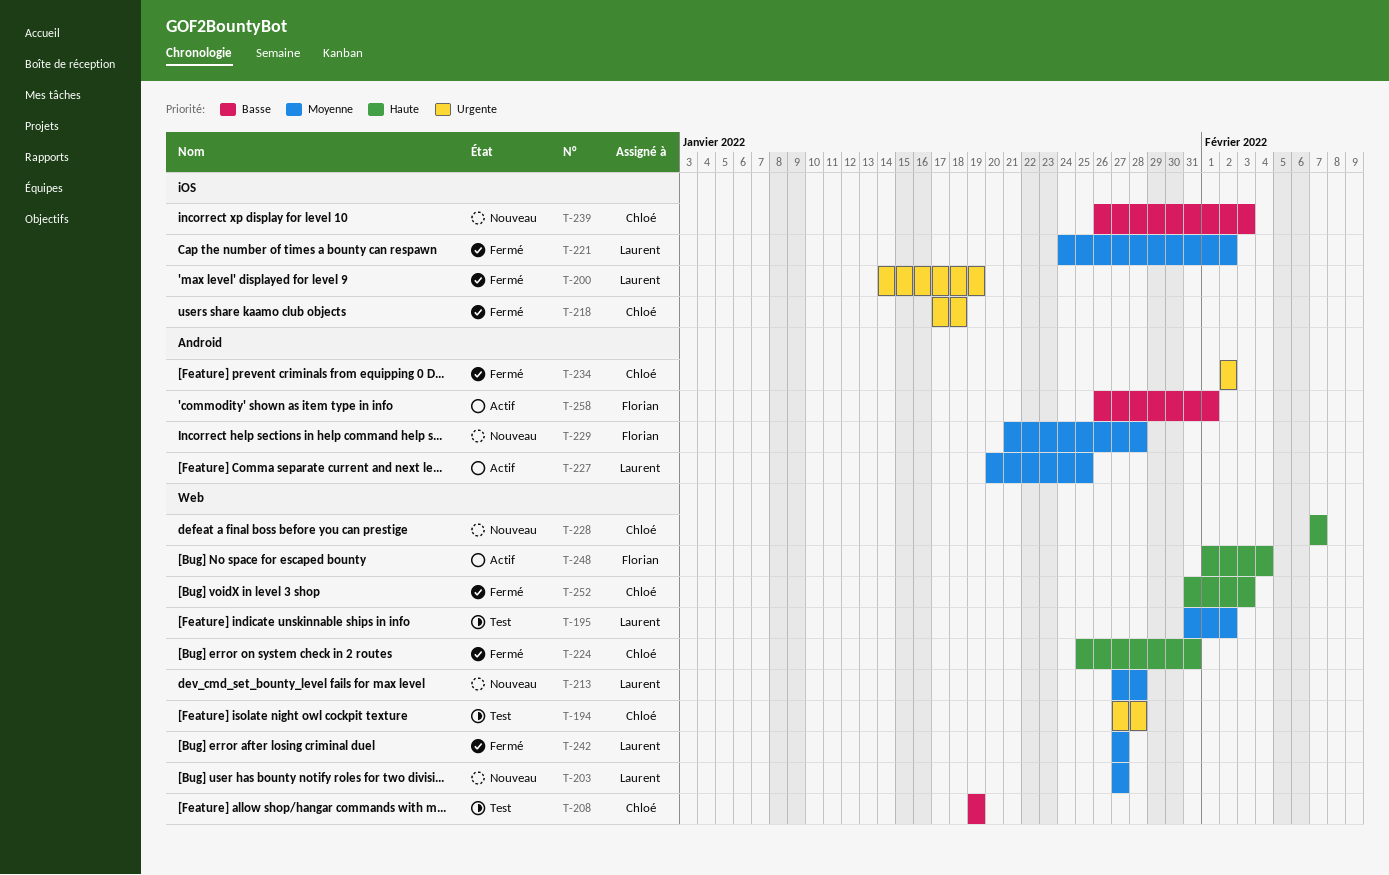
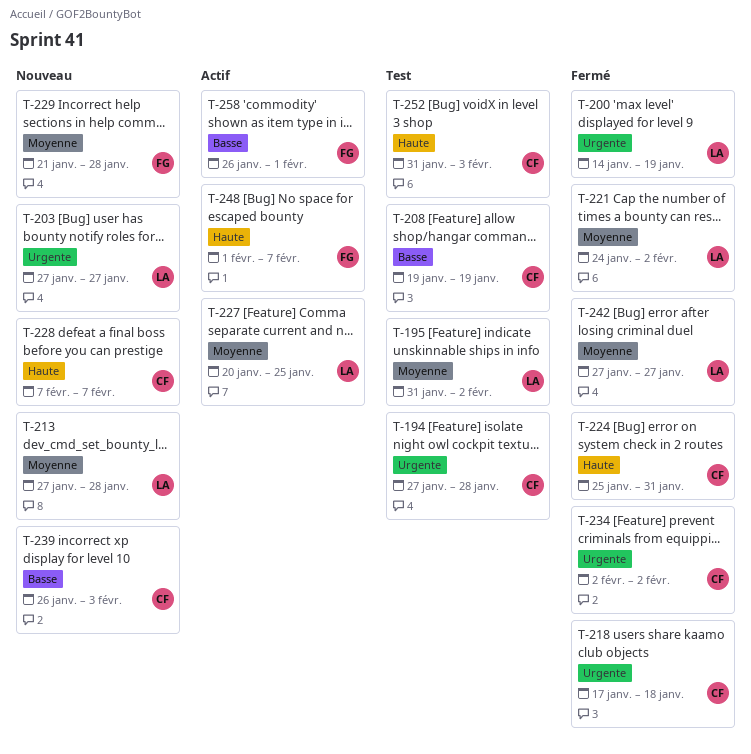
T-203, priority: Moyenne -> Urgente
T-248, due: Feb 4 -> Feb 7
T-252, status: Fermé -> Test

